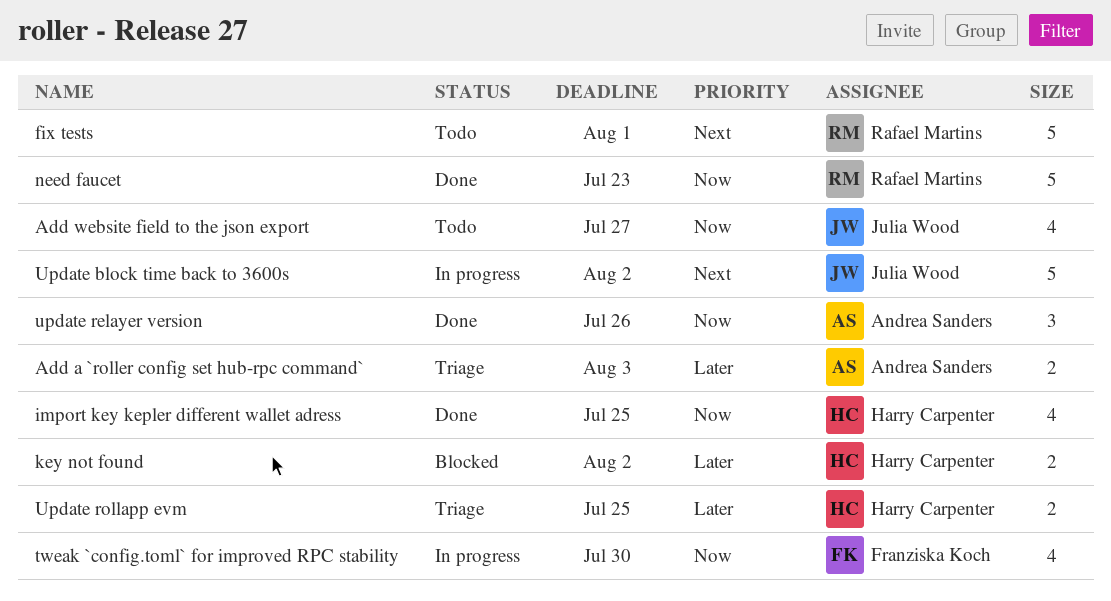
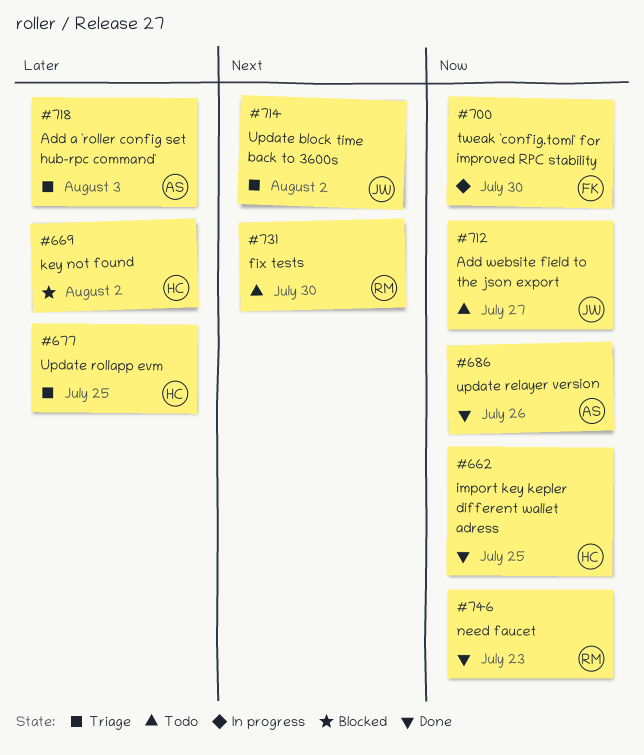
fix tests, due: Aug 1 -> Jul 30
Update block time back to 3600s, status: In progress -> Triage

